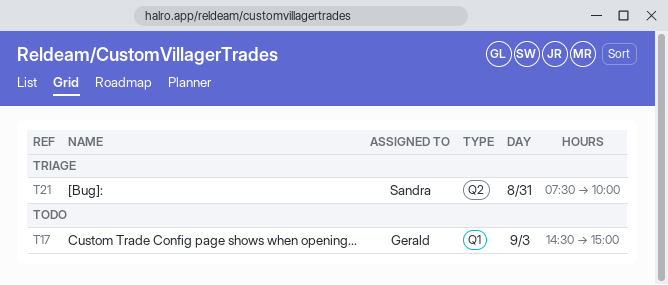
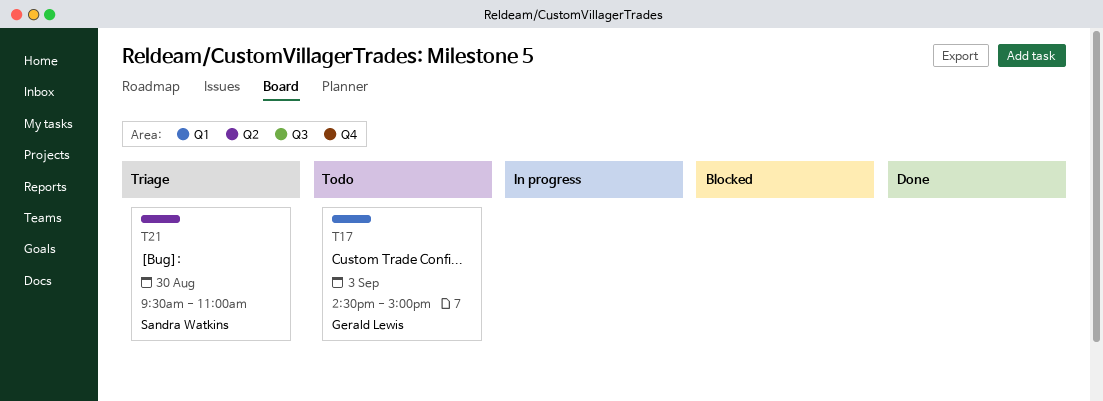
T21, day: Aug 31 -> Aug 30
T21, begins: 07:30 -> 09:30
T21, ends: 10:00 -> 11:00

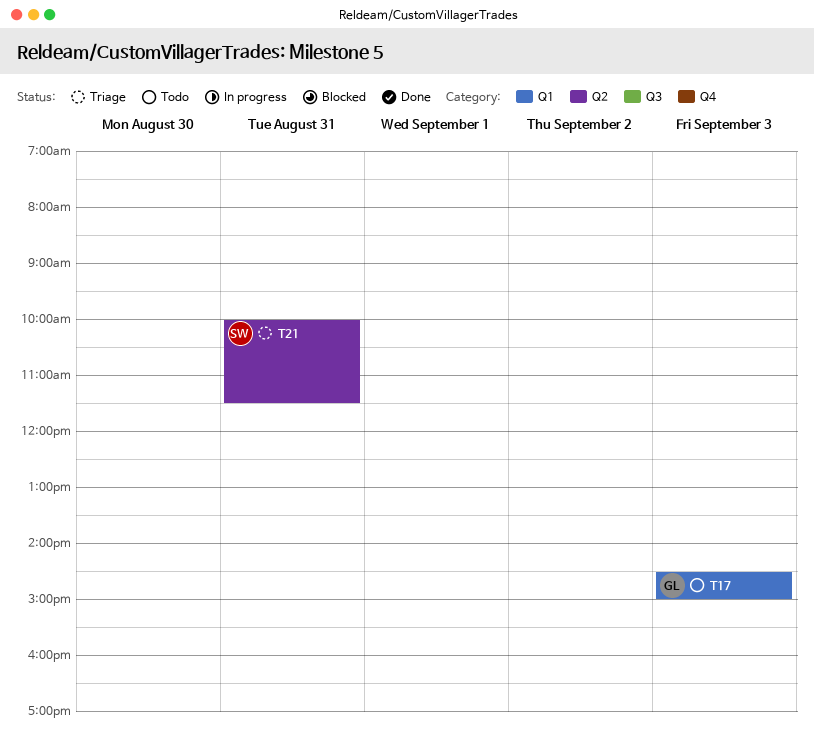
T21, day: Aug 30 -> Aug 31
T21, begins: 09:30 -> 10:00
T21, ends: 11:00 -> 11:30

